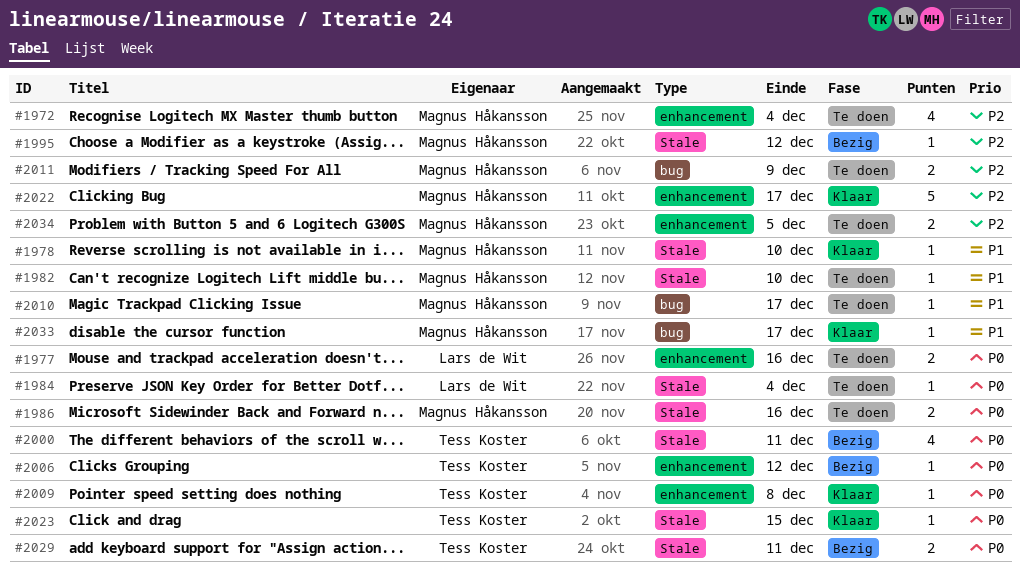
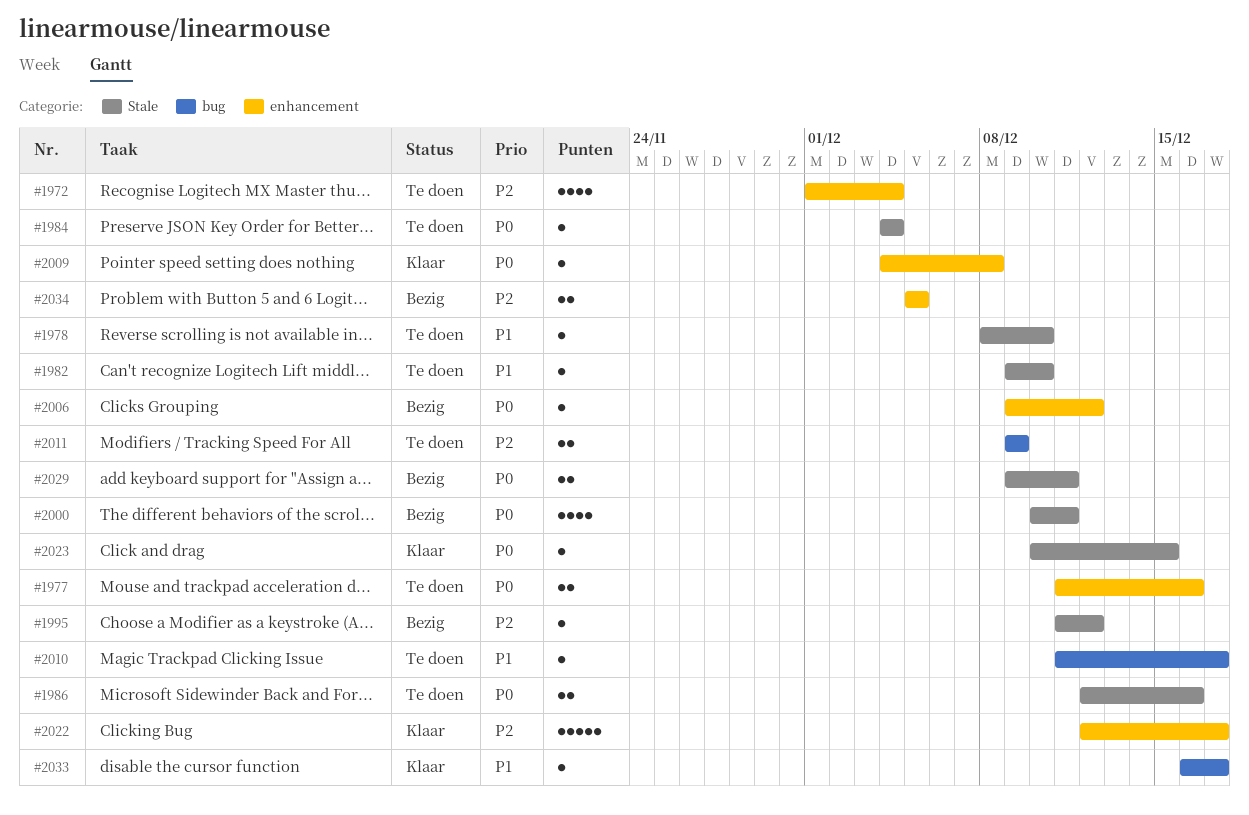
#1978, status: Klaar -> Te doen
#2034, status: Te doen -> Bezig

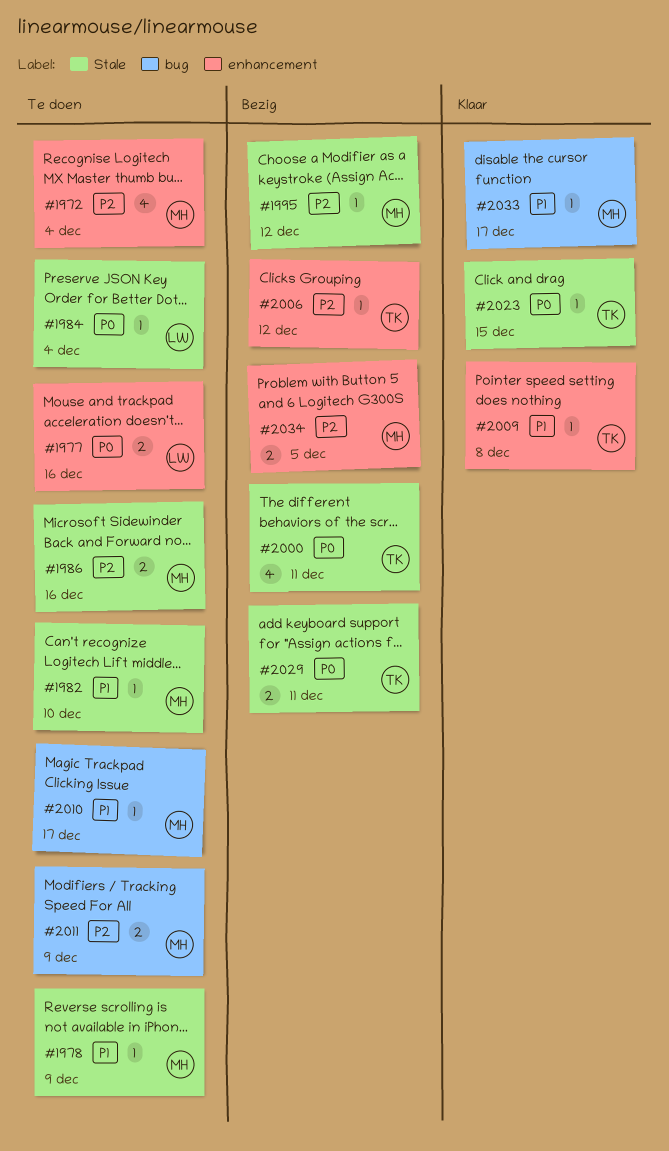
#1978, due: Dec 10 -> Dec 9
#1986, priority: P0 -> P2
#2006, priority: P0 -> P2
#2009, priority: P0 -> P1
#2022: present -> none

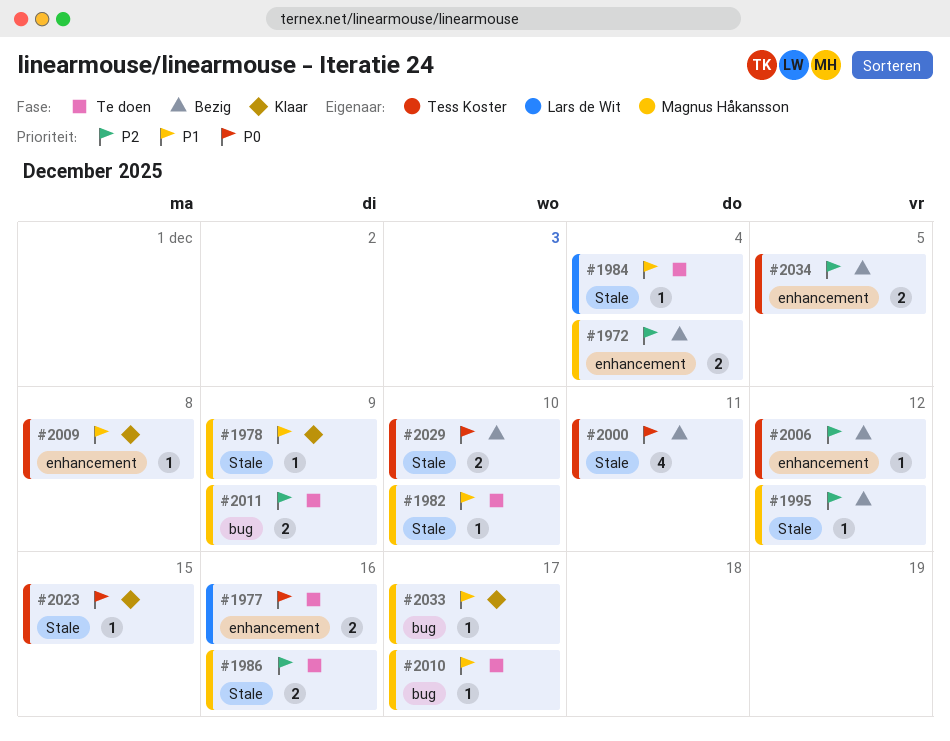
#1972, status: Te doen -> Bezig
#1972, estimate: 4 -> 2
#1978, status: Te doen -> Klaar
#1984, priority: P0 -> P1
#2029, due: Dec 11 -> Dec 10
#2034, owner: Magnus Håkansson -> Tess Koster

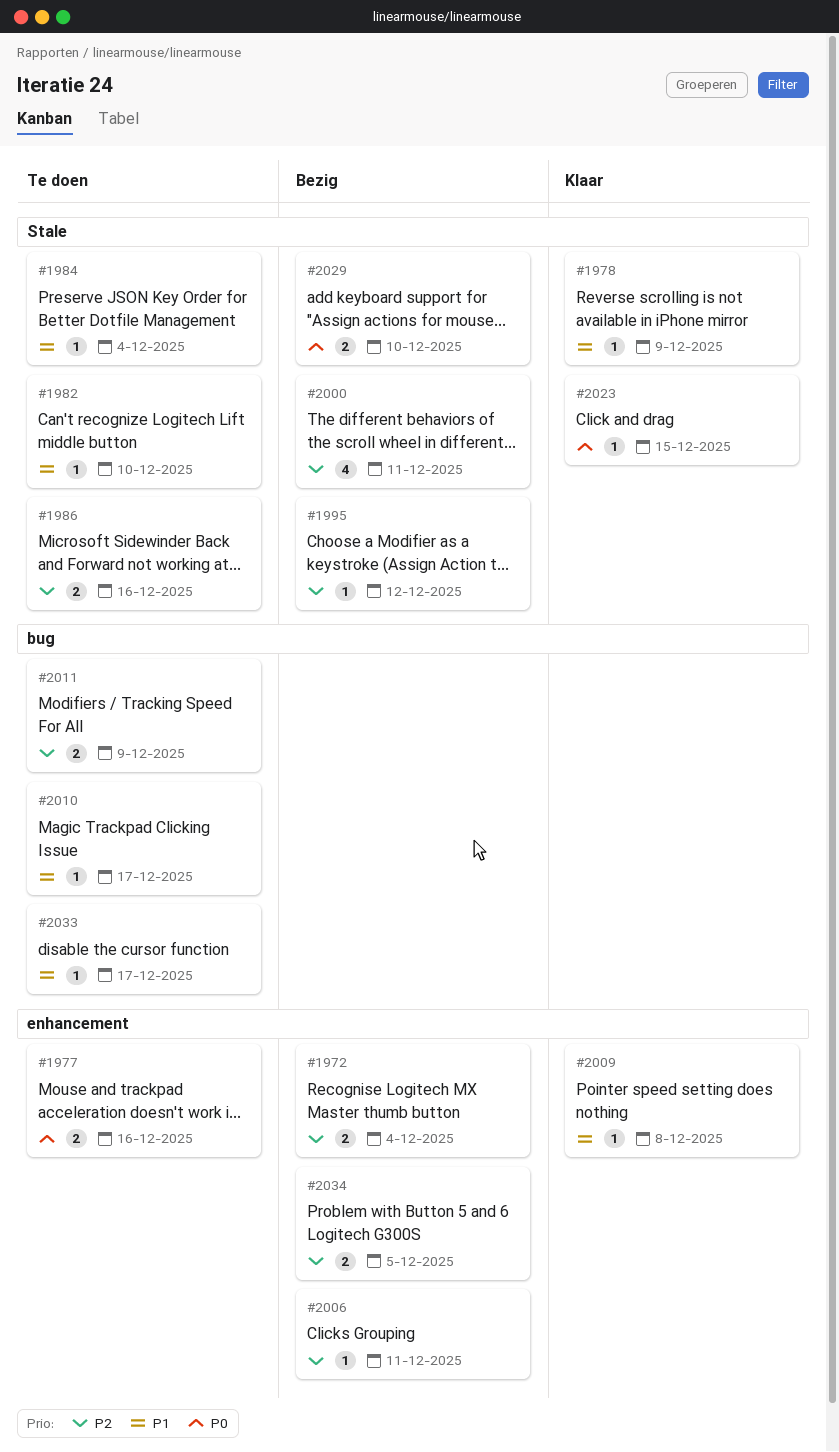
#2000, priority: P0 -> P2
#2006, due: Dec 12 -> Dec 11
#2033, status: Klaar -> Te doen

